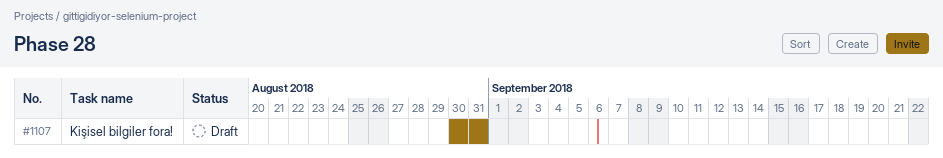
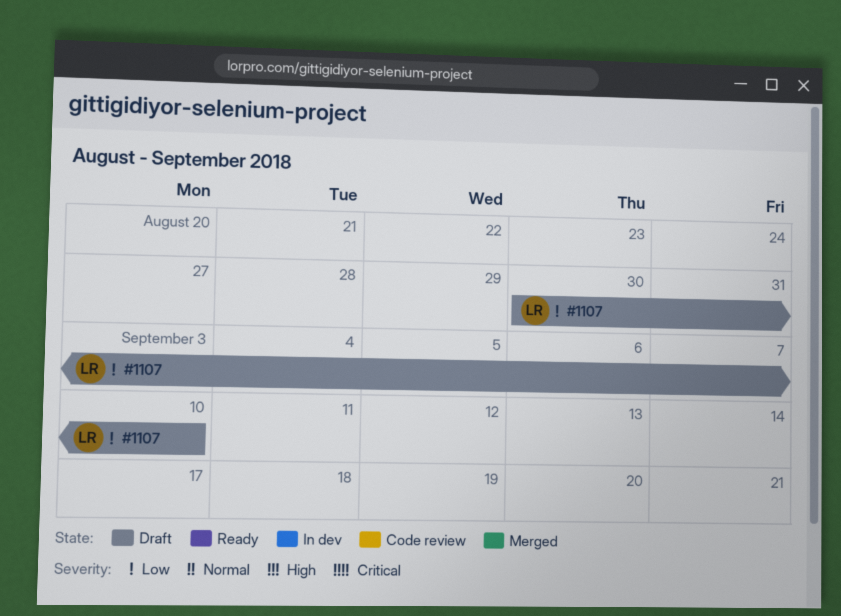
#1107, due: Aug 31 -> Sep 10

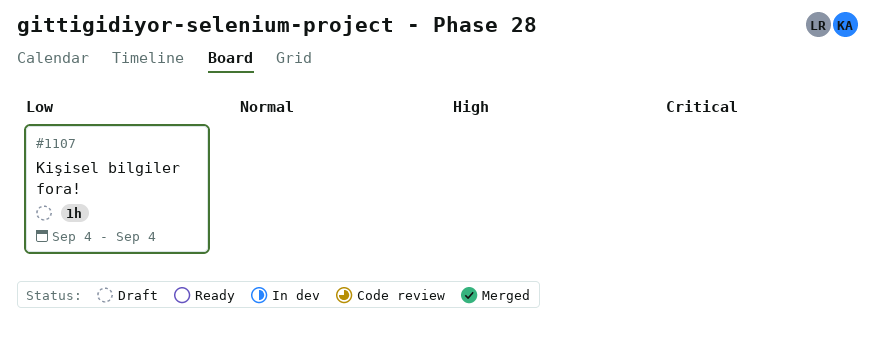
#1107, start: Aug 30 -> Sep 4
#1107, due: Sep 10 -> Sep 4

